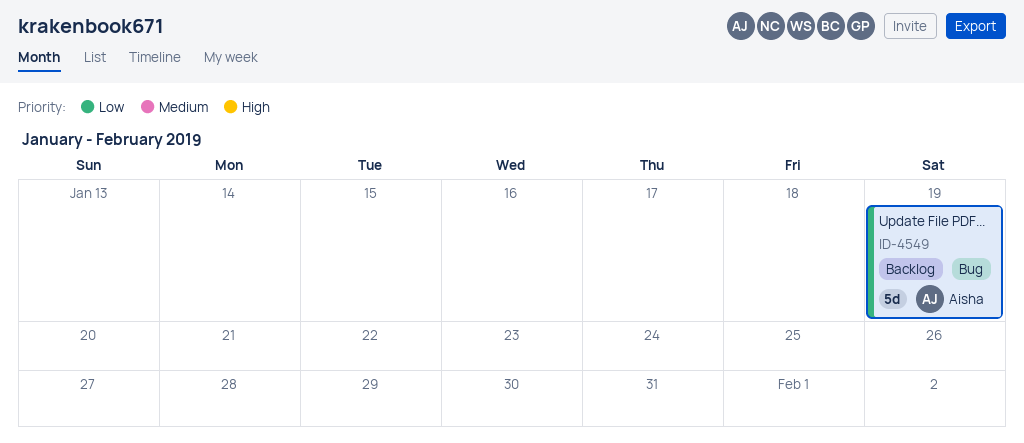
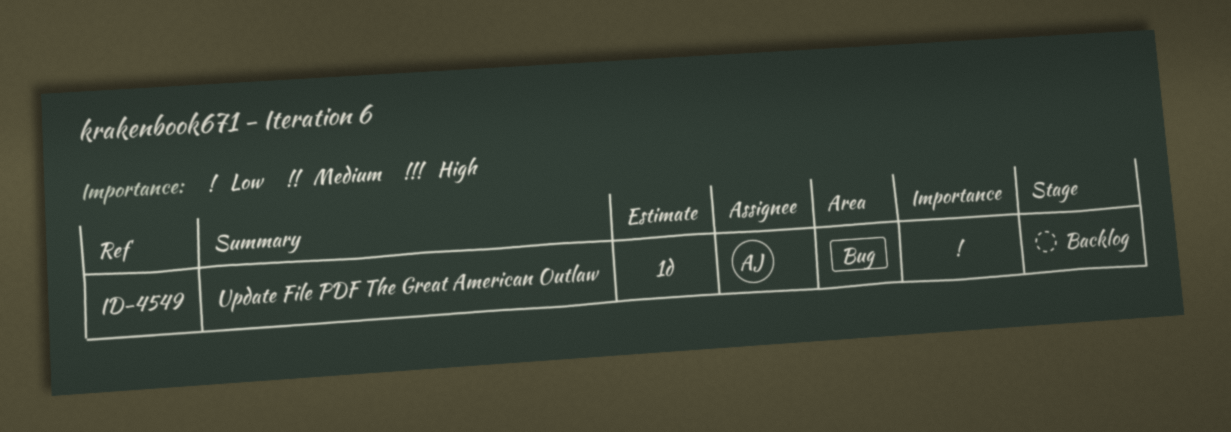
ID-4549, estimate: 5d -> 1d

